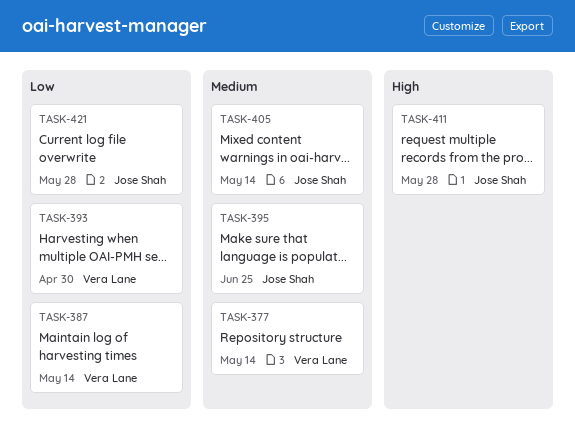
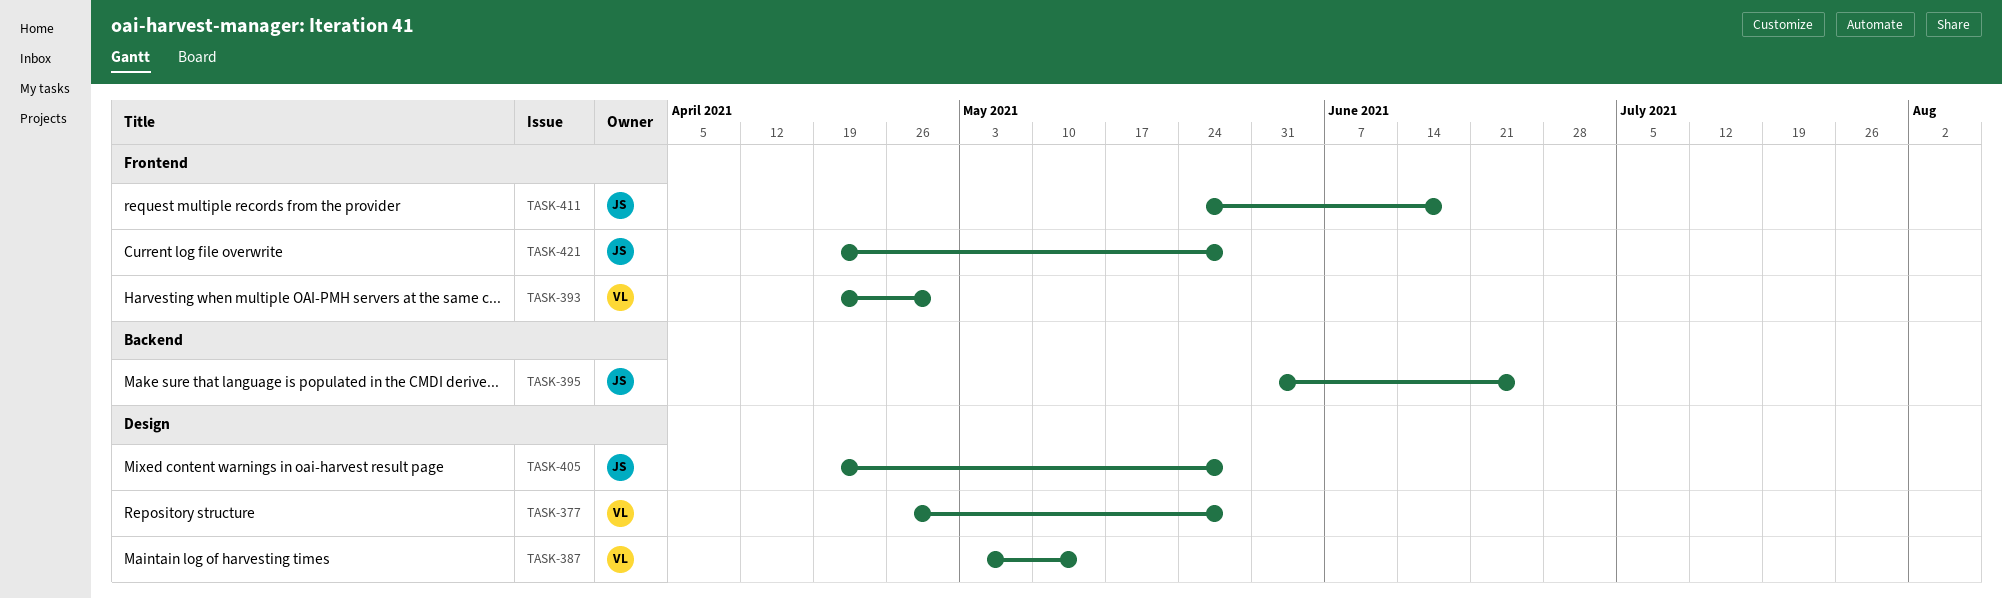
TASK-377, due: May 14 -> May 28
TASK-405, due: May 14 -> May 28
TASK-411, due: May 28 -> Jun 18

